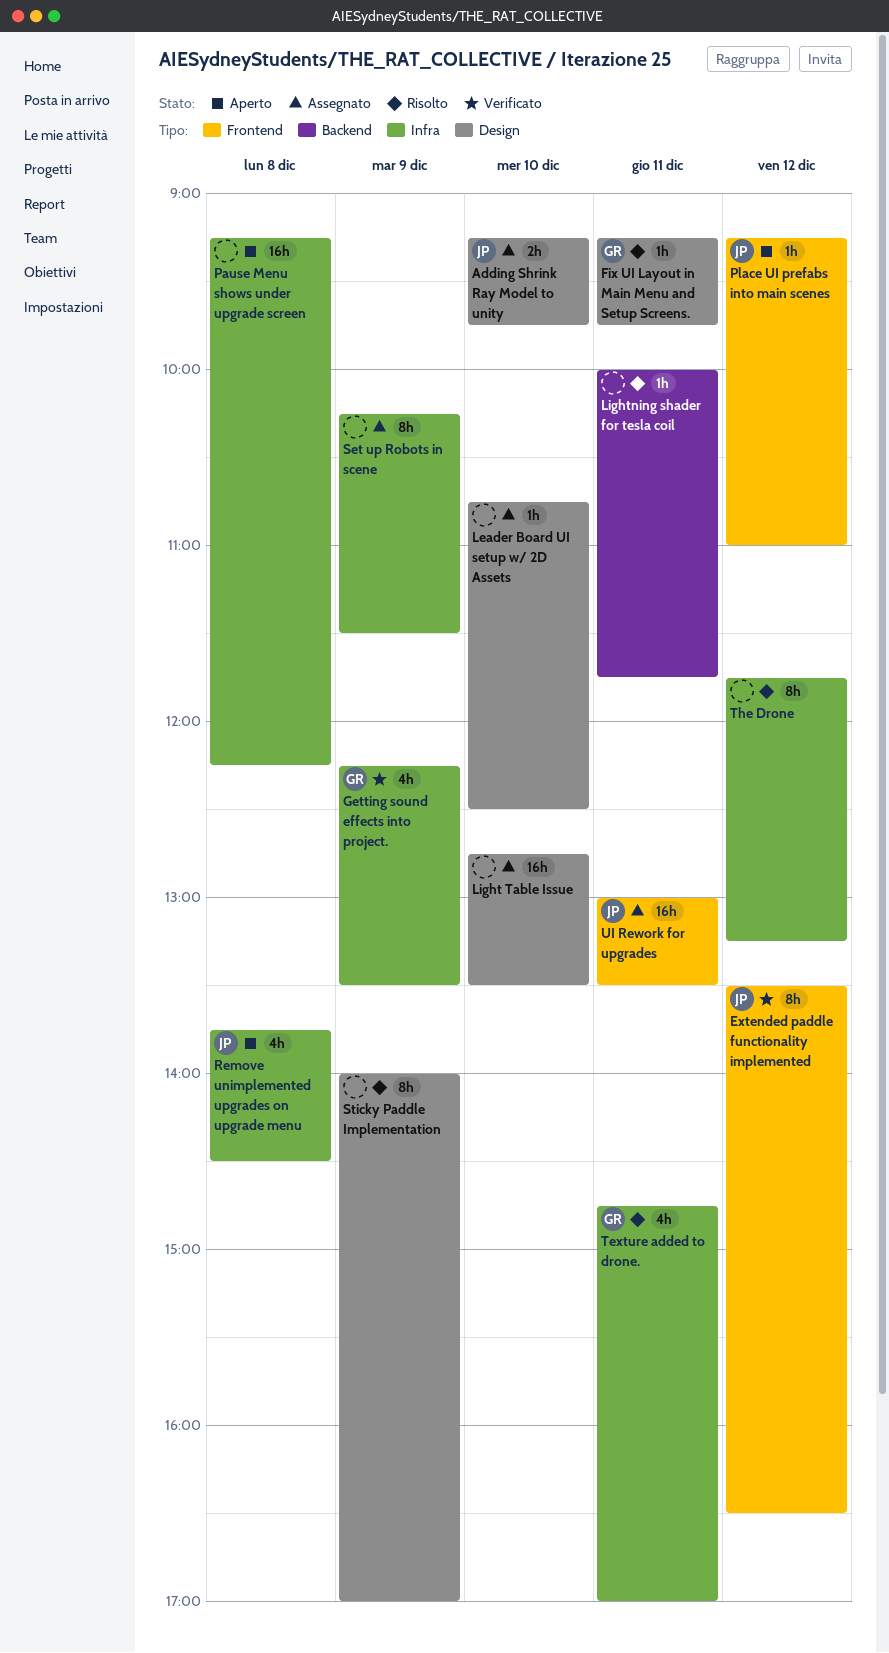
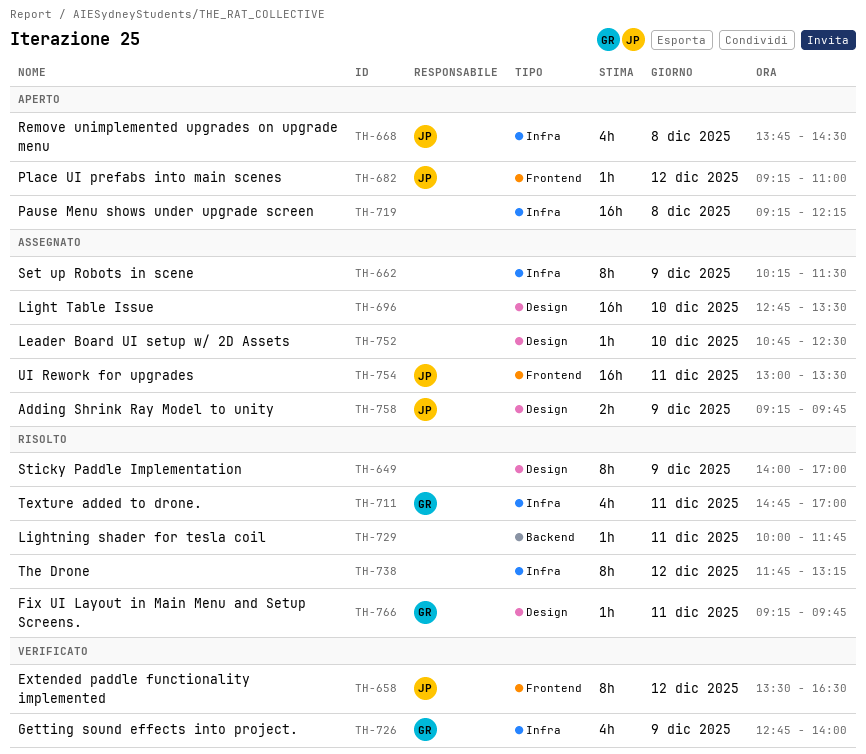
Adding Shrink Ray Model to unity, day: Dec 10 -> Dec 9
Getting sound effects into project., begins: 12:15 -> 12:45
Getting sound effects into project., ends: 13:30 -> 14:00

